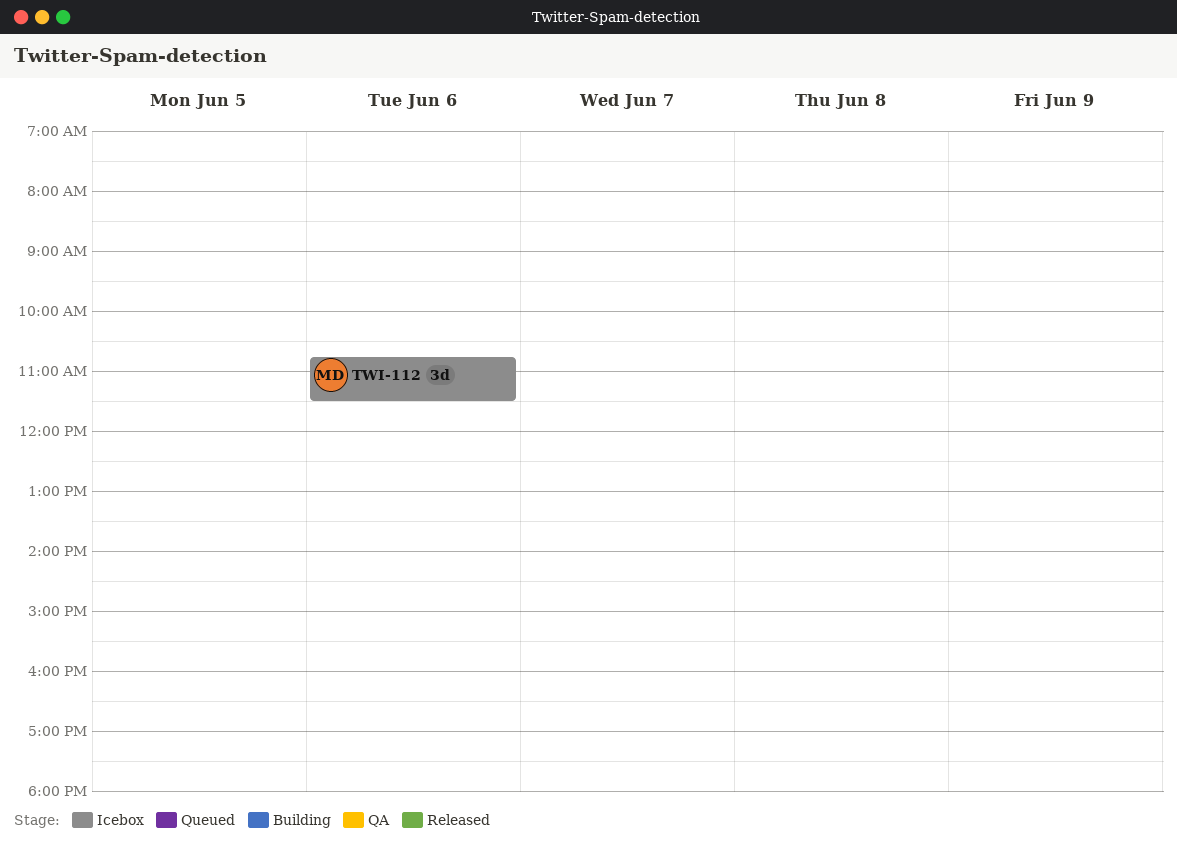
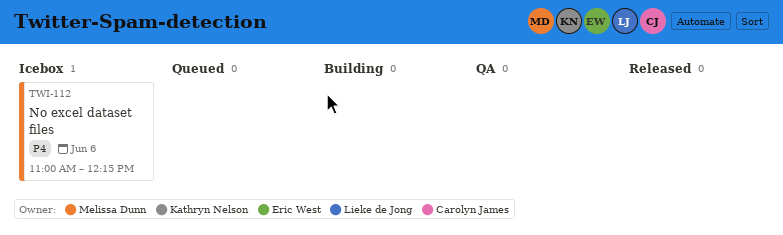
TWI-112, begins: 10:45 -> 11:00
TWI-112, ends: 11:30 -> 12:15

